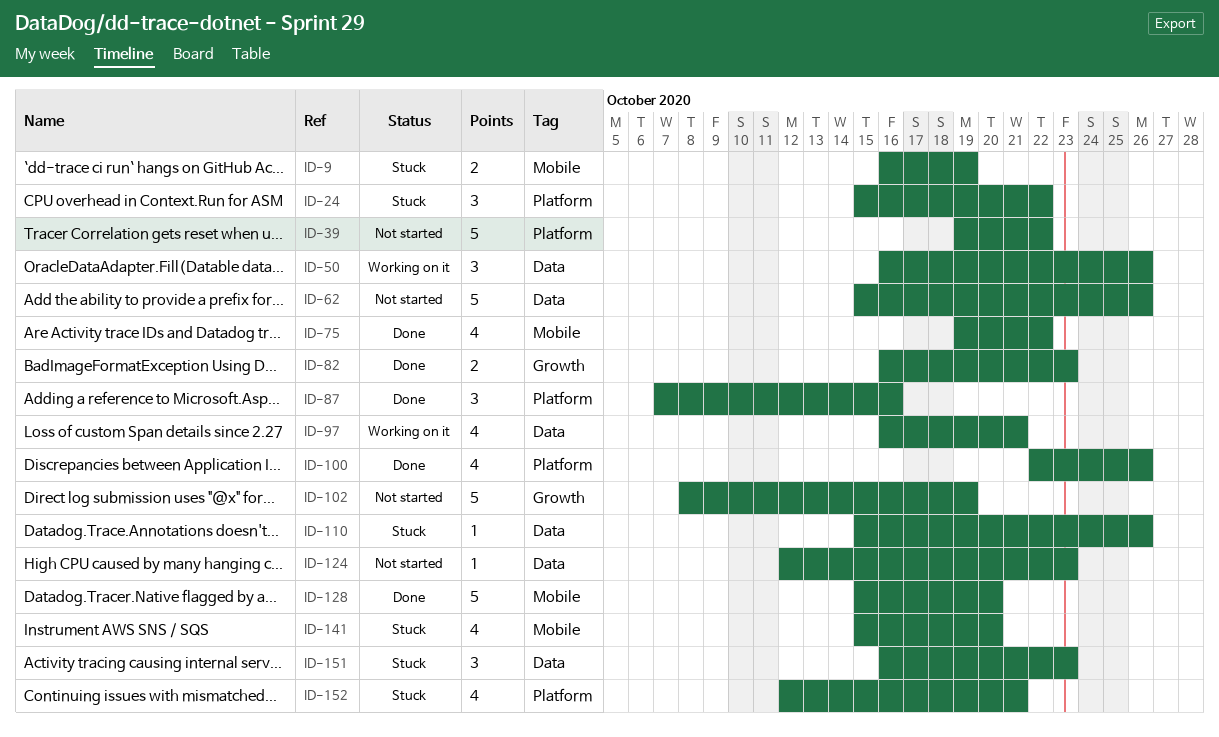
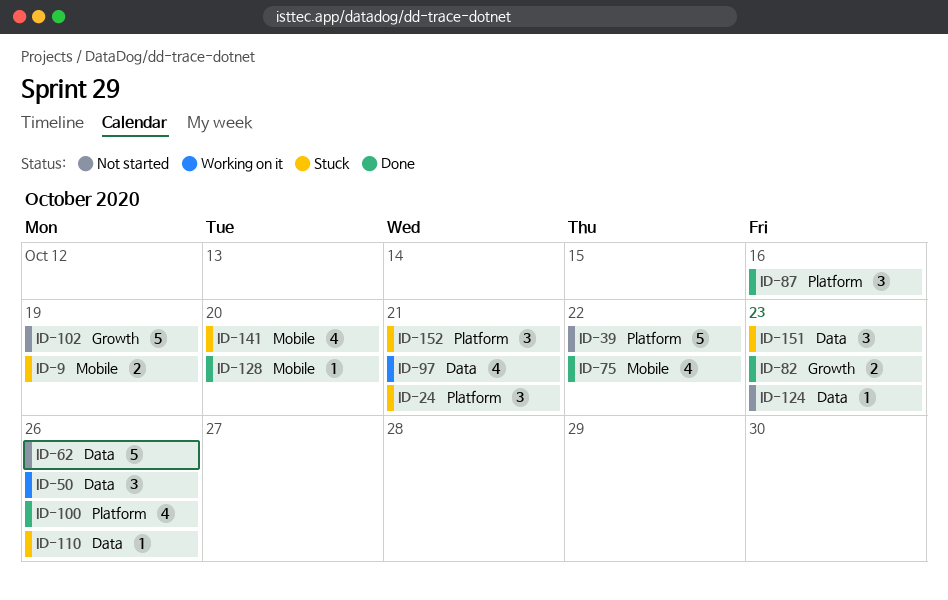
ID-24, due: Oct 22 -> Oct 21
ID-128, estimate: 5 -> 1
ID-152, estimate: 4 -> 3

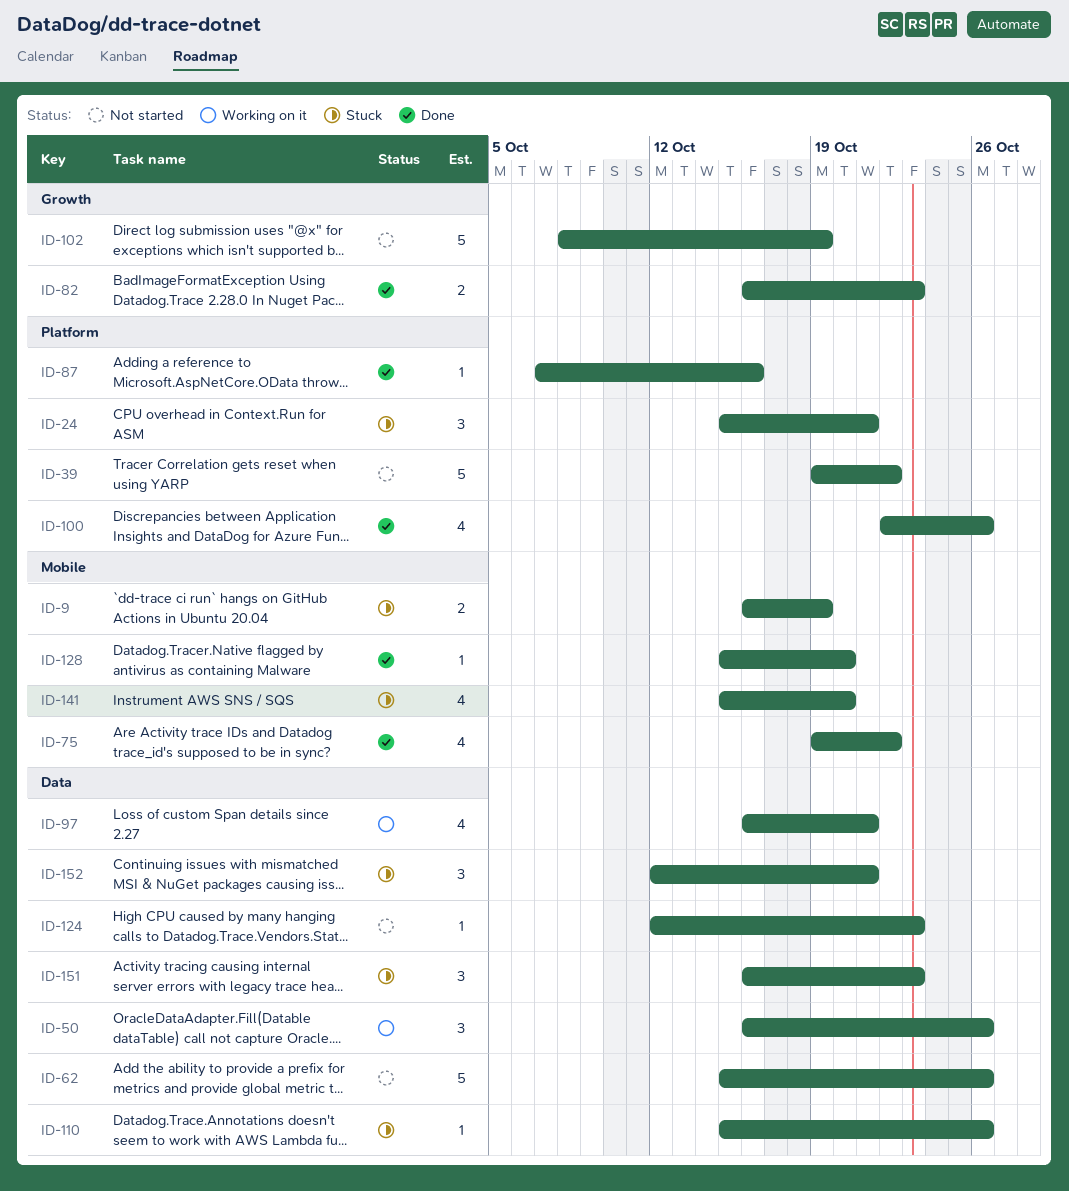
ID-87, estimate: 3 -> 1
ID-152, label: Platform -> Data

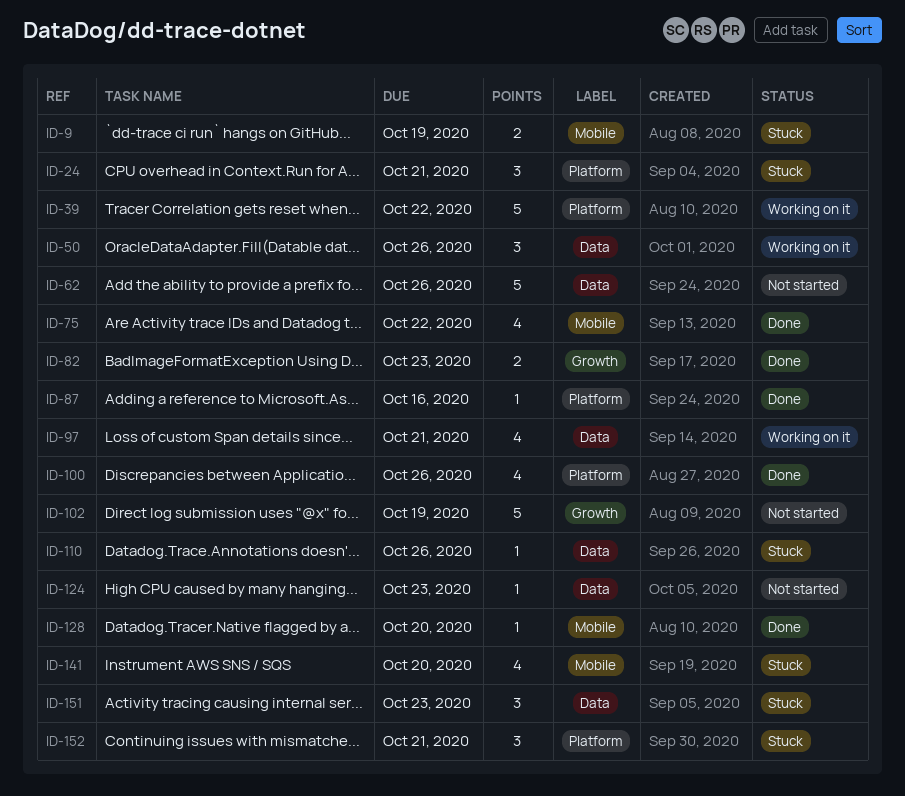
ID-39, status: Not started -> Working on it
ID-152, label: Data -> Platform

